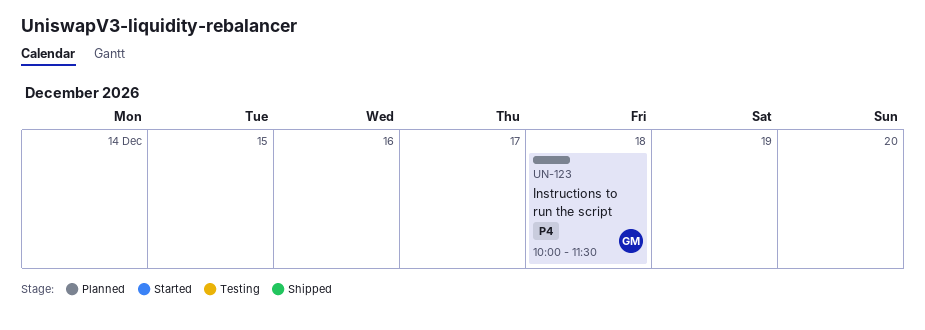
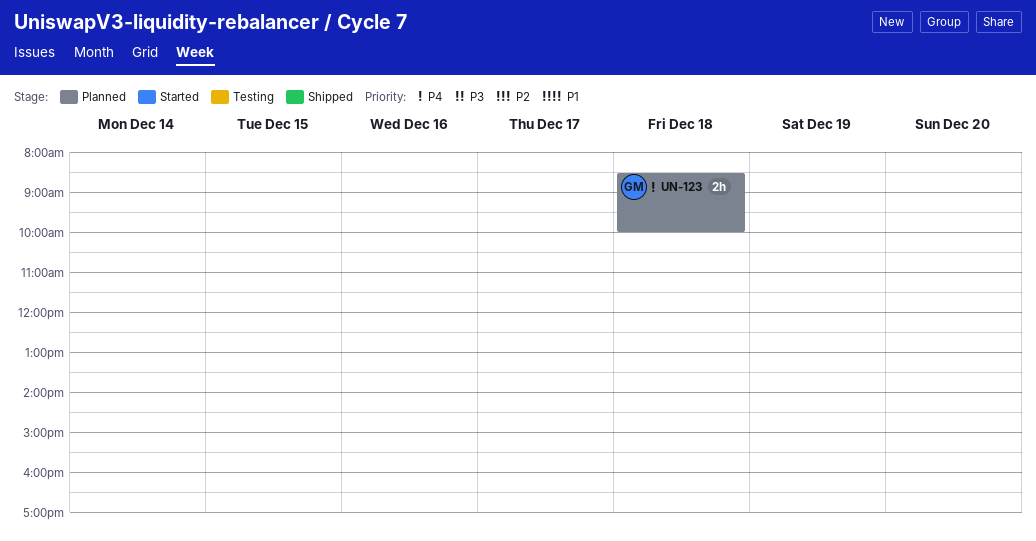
UN-123, begins: 10:00 -> 08:30
UN-123, ends: 11:30 -> 10:00

